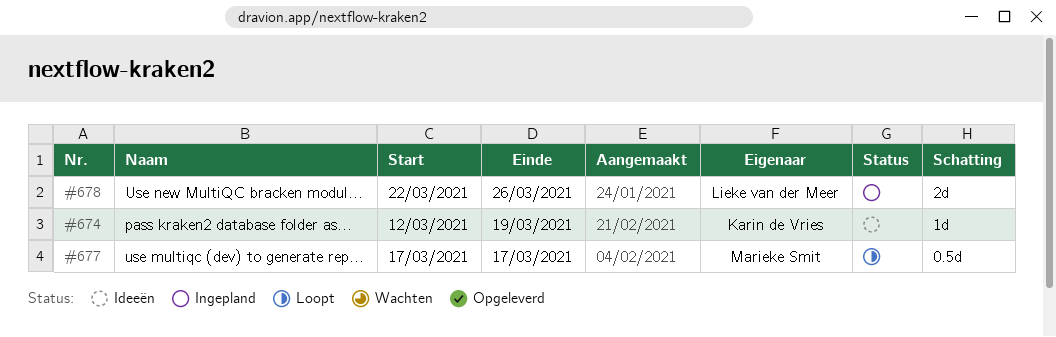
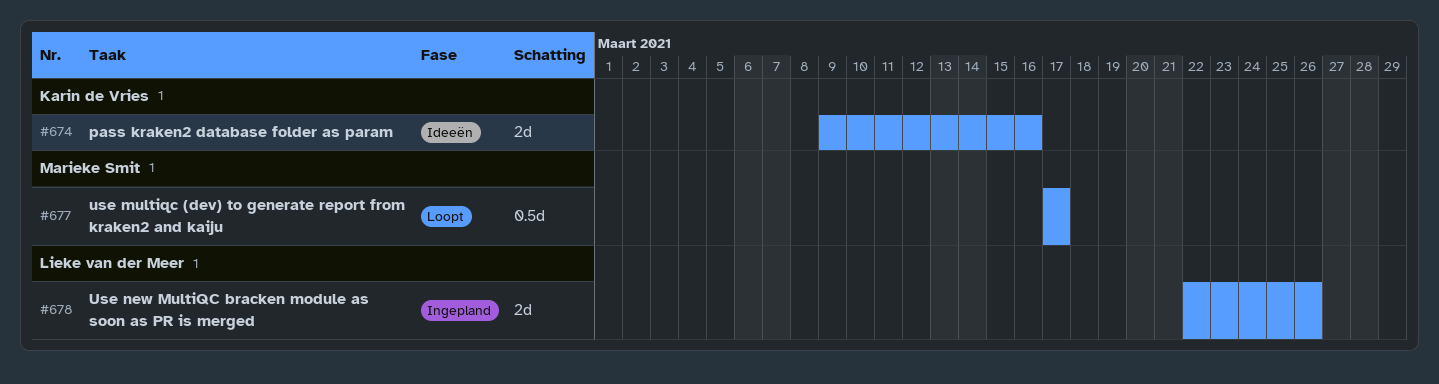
#674, estimate: 1d -> 2d
#674, start: Mar 12 -> Mar 9
#674, due: Mar 19 -> Mar 16

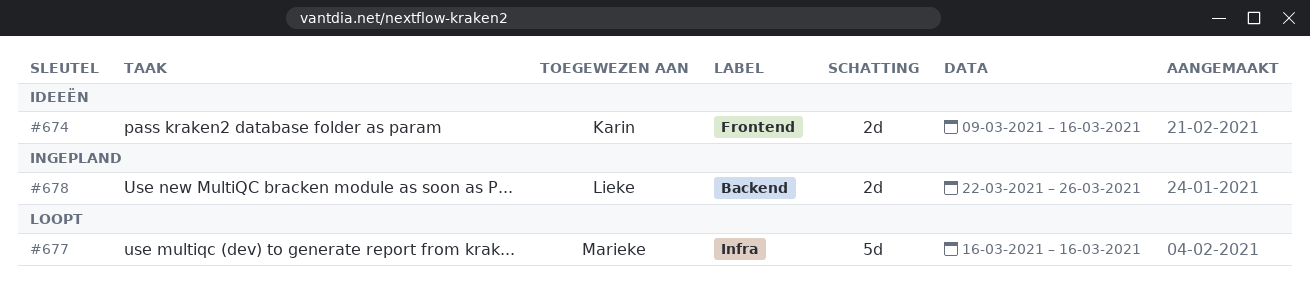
#677, estimate: 0.5d -> 5d
#677, start: Mar 17 -> Mar 16
#677, due: Mar 17 -> Mar 16

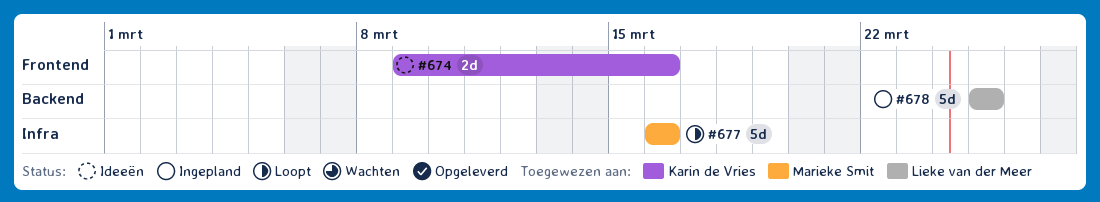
#678, estimate: 2d -> 5d
#678, start: Mar 22 -> Mar 25
#678, due: Mar 26 -> Mar 25

